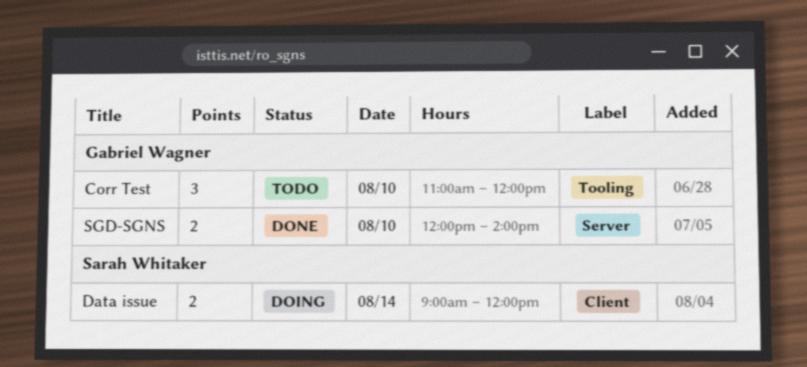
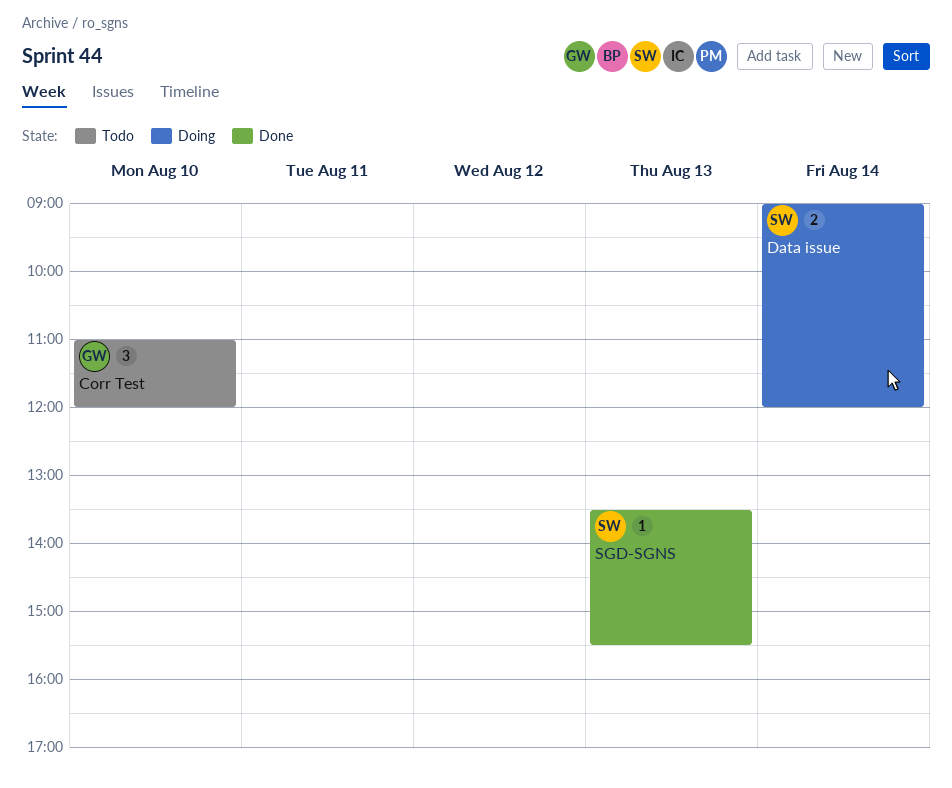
SGD-SGNS, owner: Gabriel Wagner -> Sarah Whitaker
SGD-SGNS, estimate: 2 -> 1
SGD-SGNS, day: Aug 10 -> Aug 13
SGD-SGNS, begins: 12:00 -> 13:30
SGD-SGNS, ends: 14:00 -> 15:30

